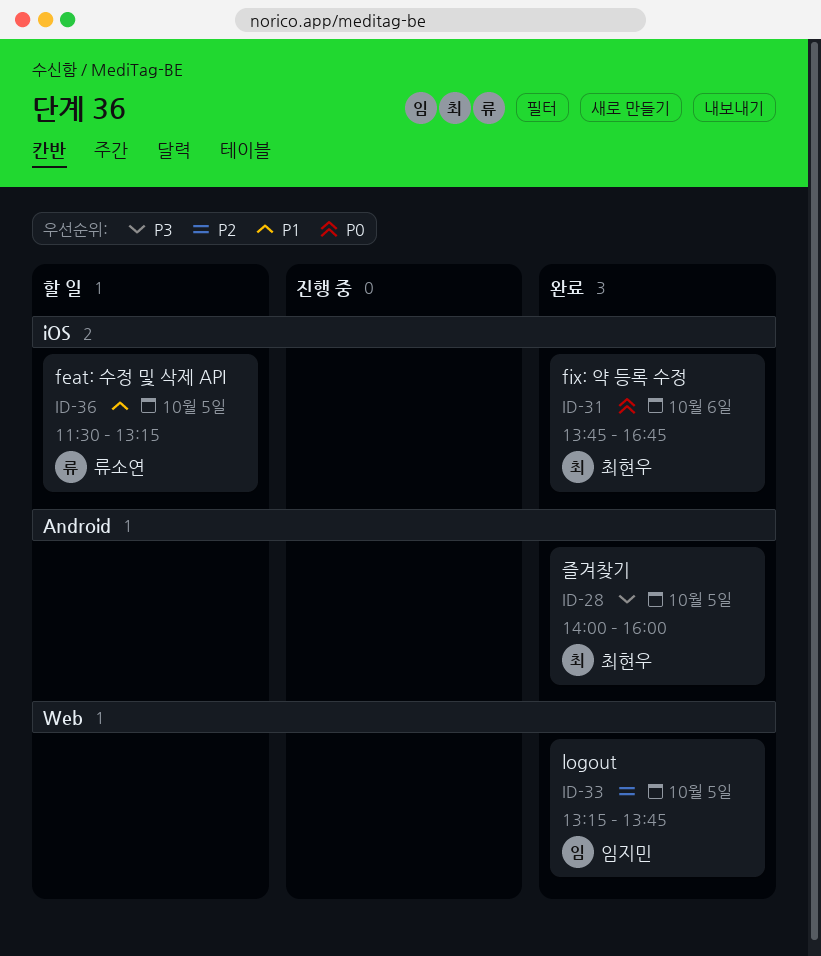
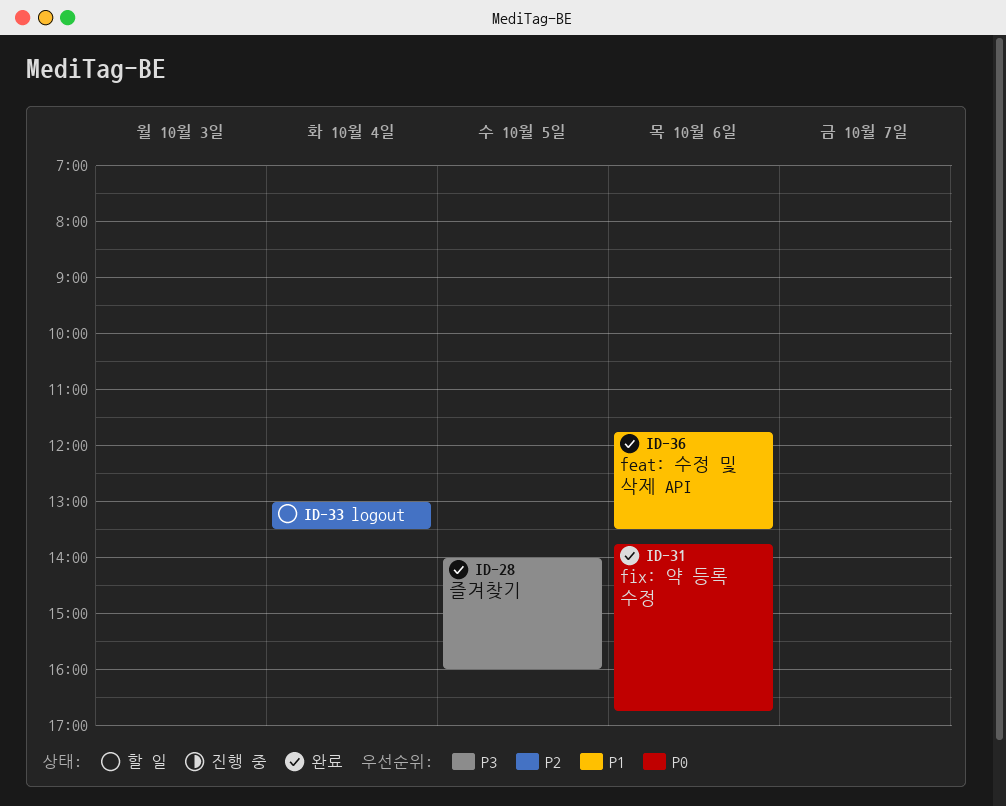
ID-33, status: 완료 -> 할 일
ID-33, day: Oct 5 -> Oct 4
ID-33, begins: 13:15 -> 13:00
ID-33, ends: 13:45 -> 13:30
ID-36, status: 할 일 -> 완료
ID-36, day: Oct 5 -> Oct 6
ID-36, begins: 11:30 -> 11:45
ID-36, ends: 13:15 -> 13:30

